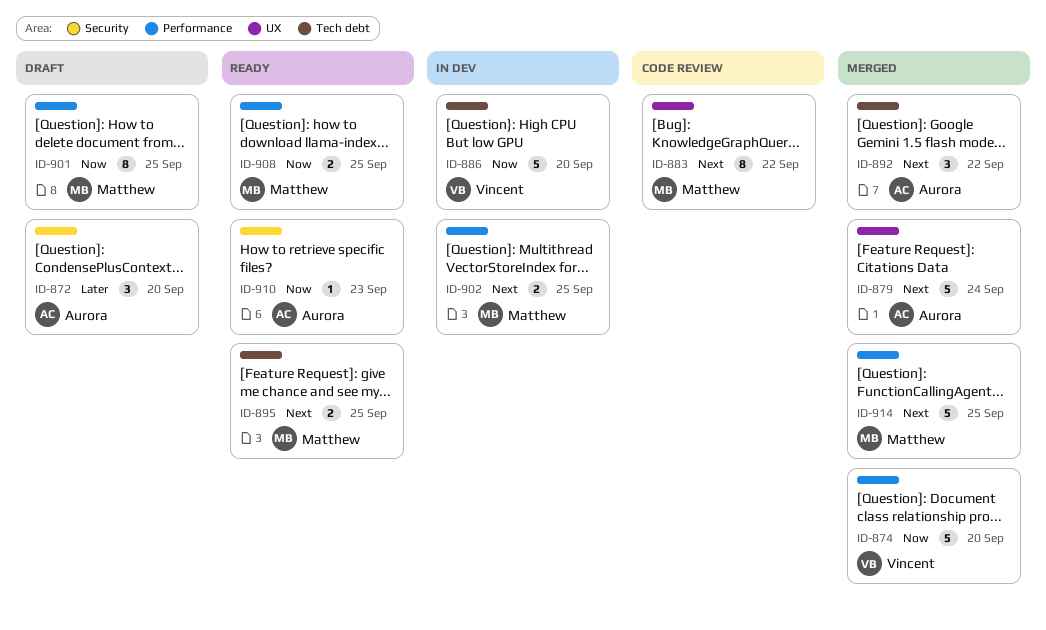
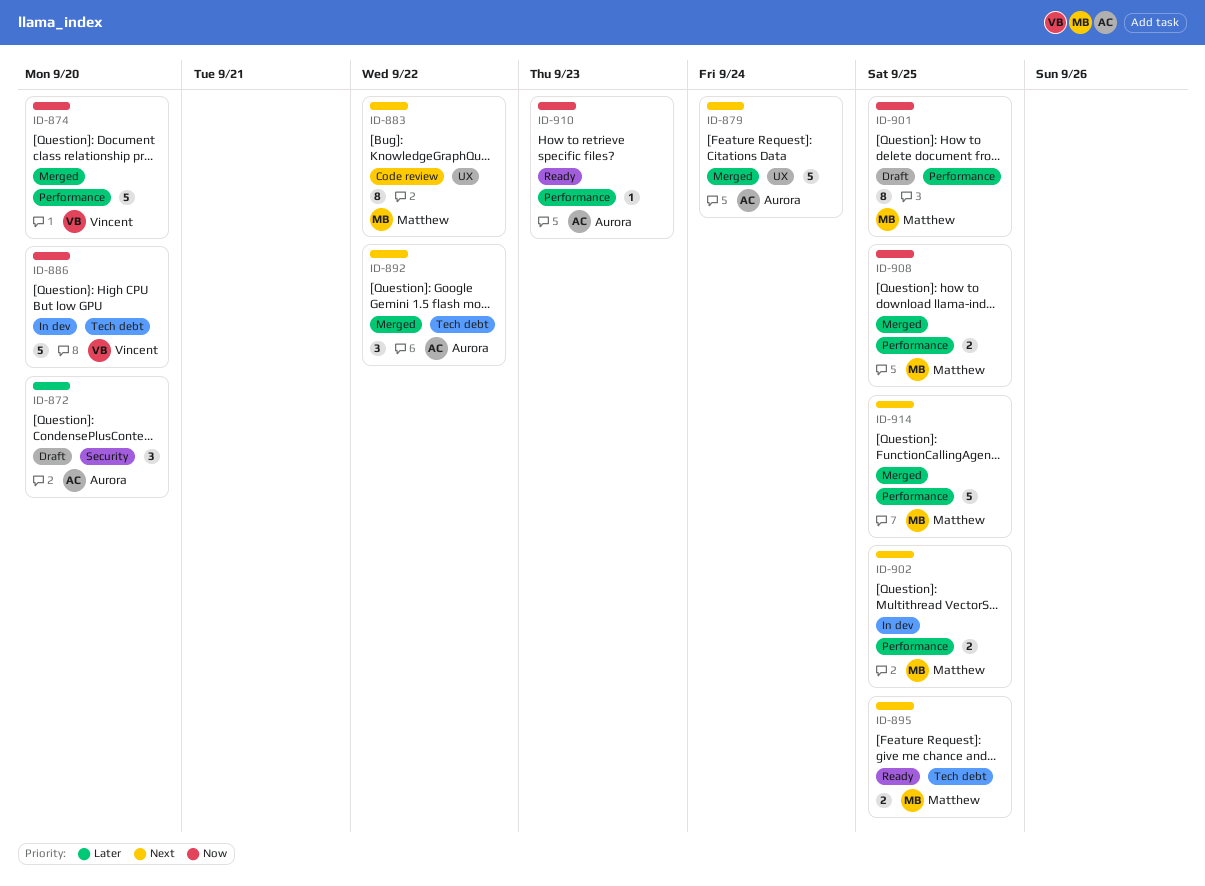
ID-908, status: Ready -> Merged
ID-910, label: Security -> Performance

